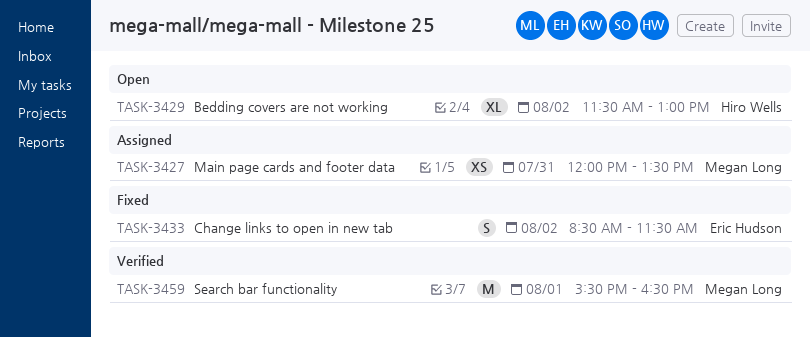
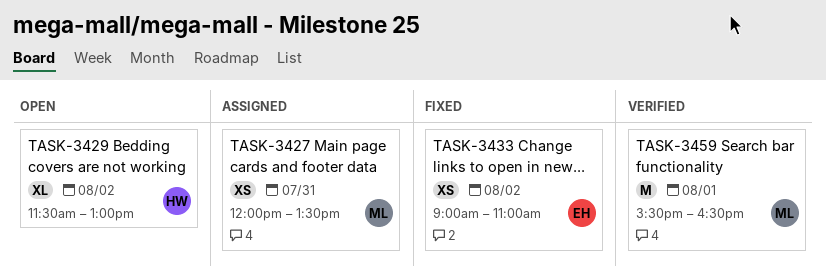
TASK-3433, estimate: S -> XS
TASK-3433, begins: 08:30 -> 09:00
TASK-3433, ends: 11:30 -> 11:00

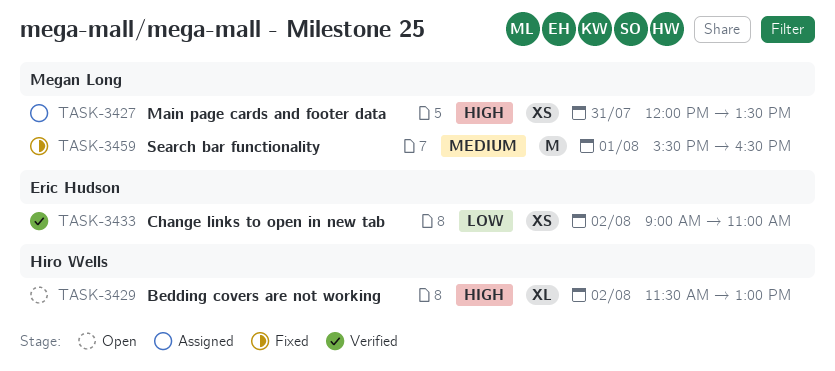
TASK-3433, status: Fixed -> Verified
TASK-3459, status: Verified -> Fixed

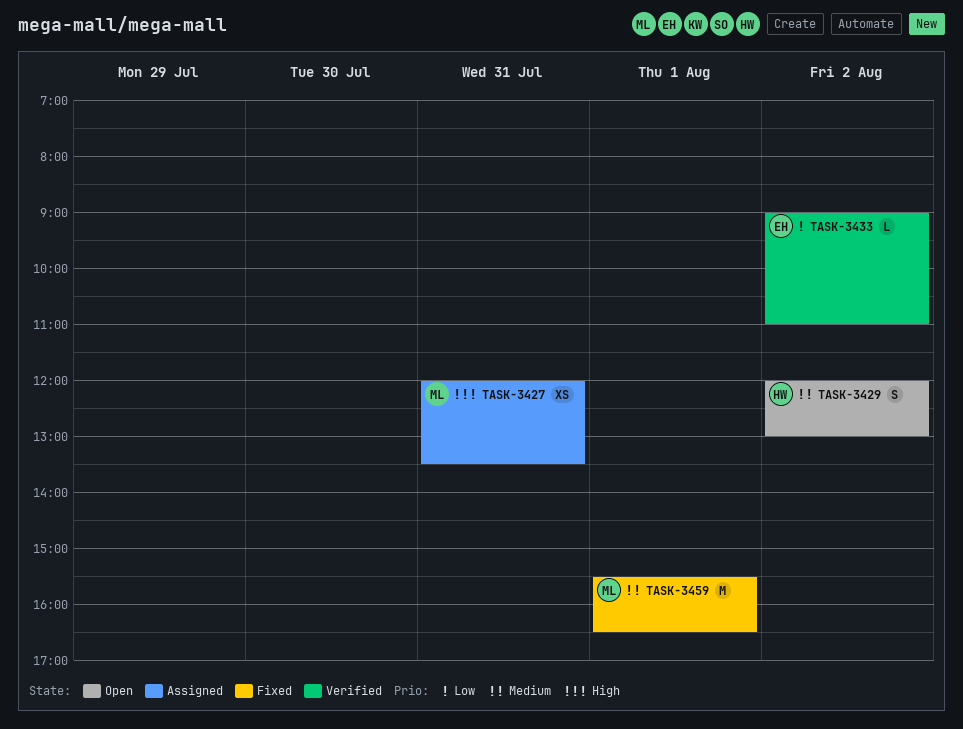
TASK-3429, priority: High -> Medium
TASK-3429, estimate: XL -> S
TASK-3429, begins: 11:30 -> 12:00
TASK-3433, estimate: XS -> L

